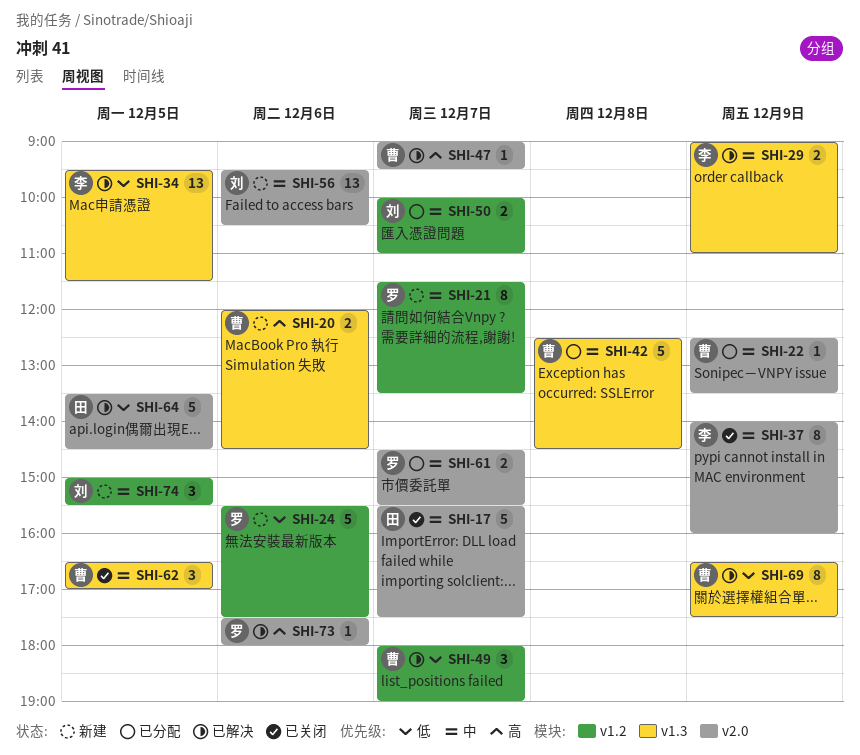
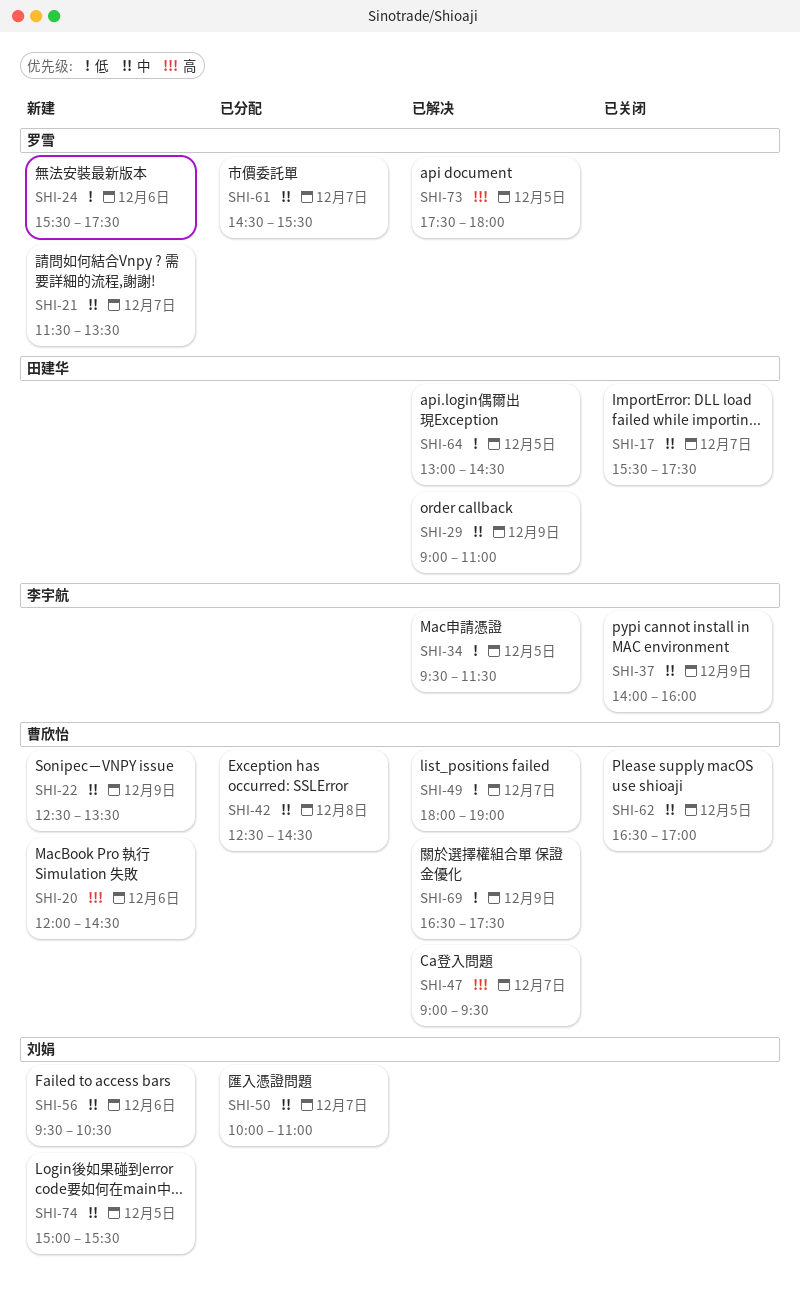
SHI-22, status: 已分配 -> 新建
SHI-29, owner: 李宇航 -> 田建华
SHI-64, begins: 13:30 -> 13:00
SHI-73, day: Dec 6 -> Dec 5

